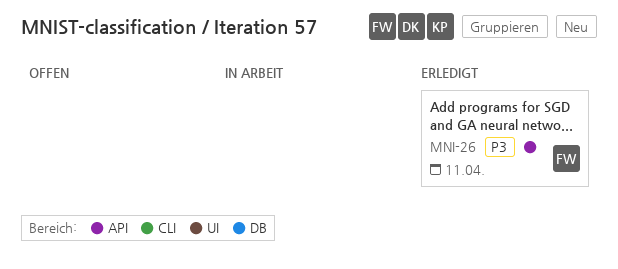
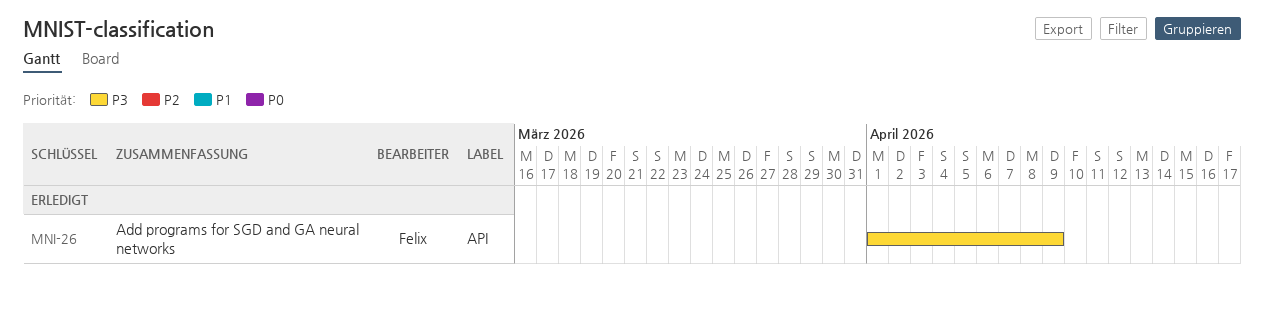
MNI-26, due: Apr 11 -> Apr 9

